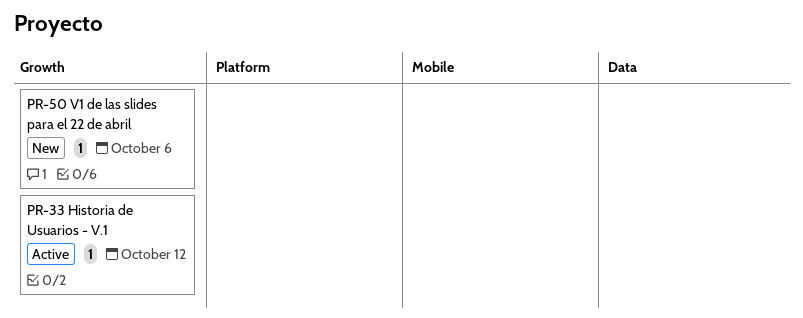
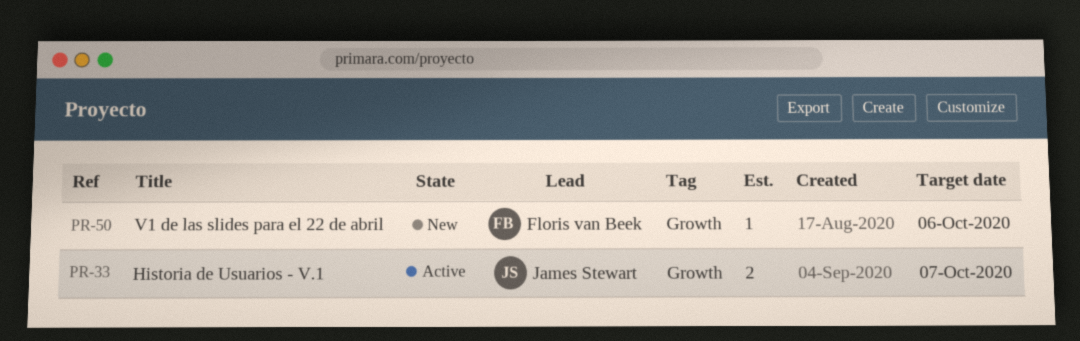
PR-33, estimate: 1 -> 2
PR-33, due: Oct 12 -> Oct 7

